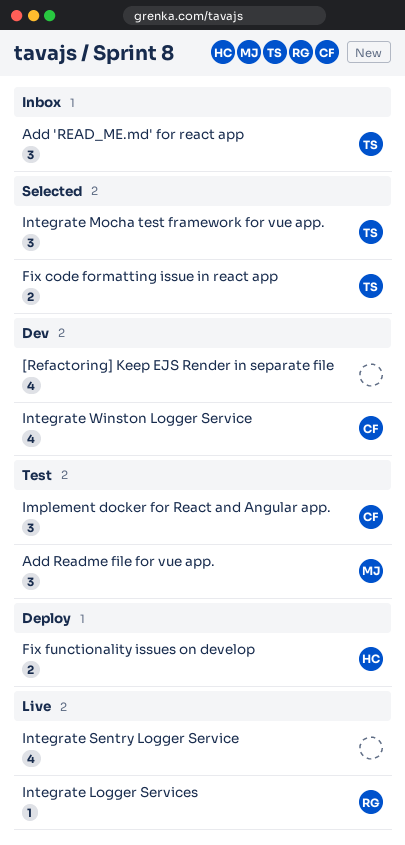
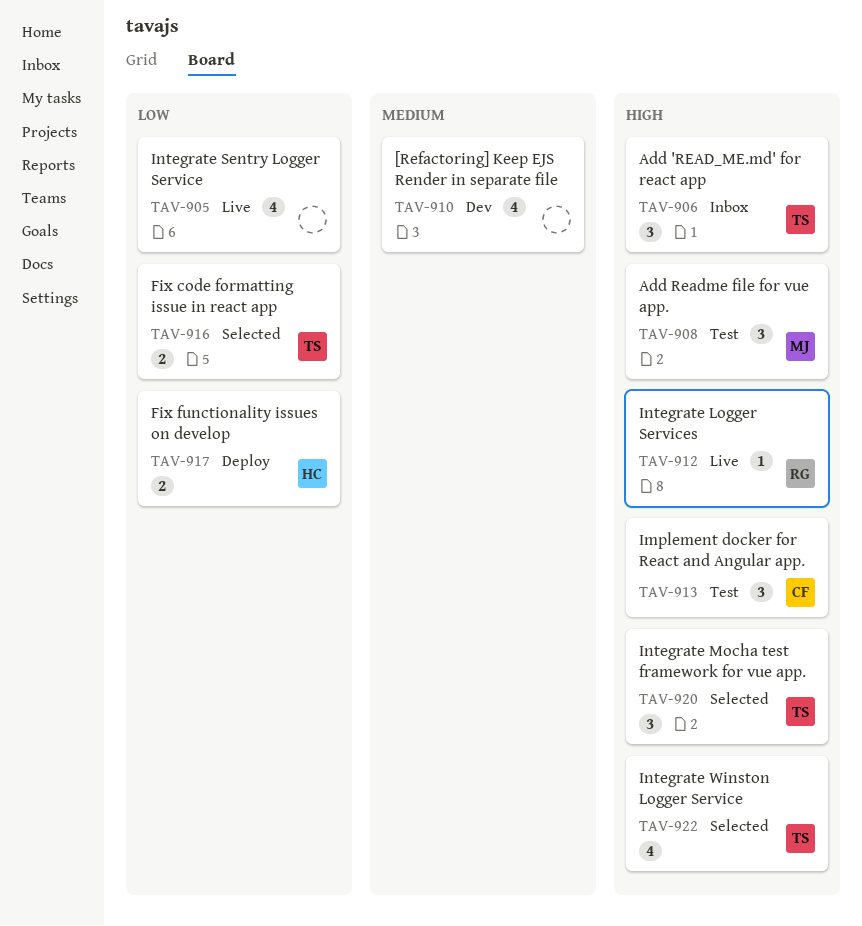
Integrate Winston Logger Service, status: Dev -> Selected
Integrate Winston Logger Service, owner: CF -> TS

